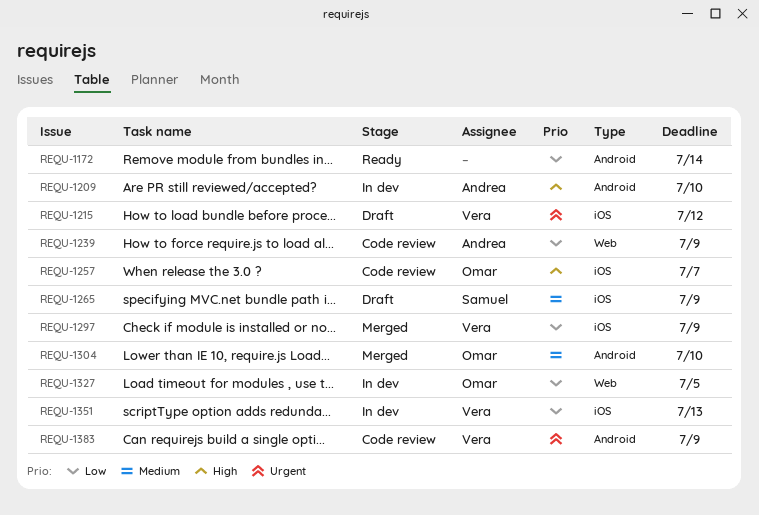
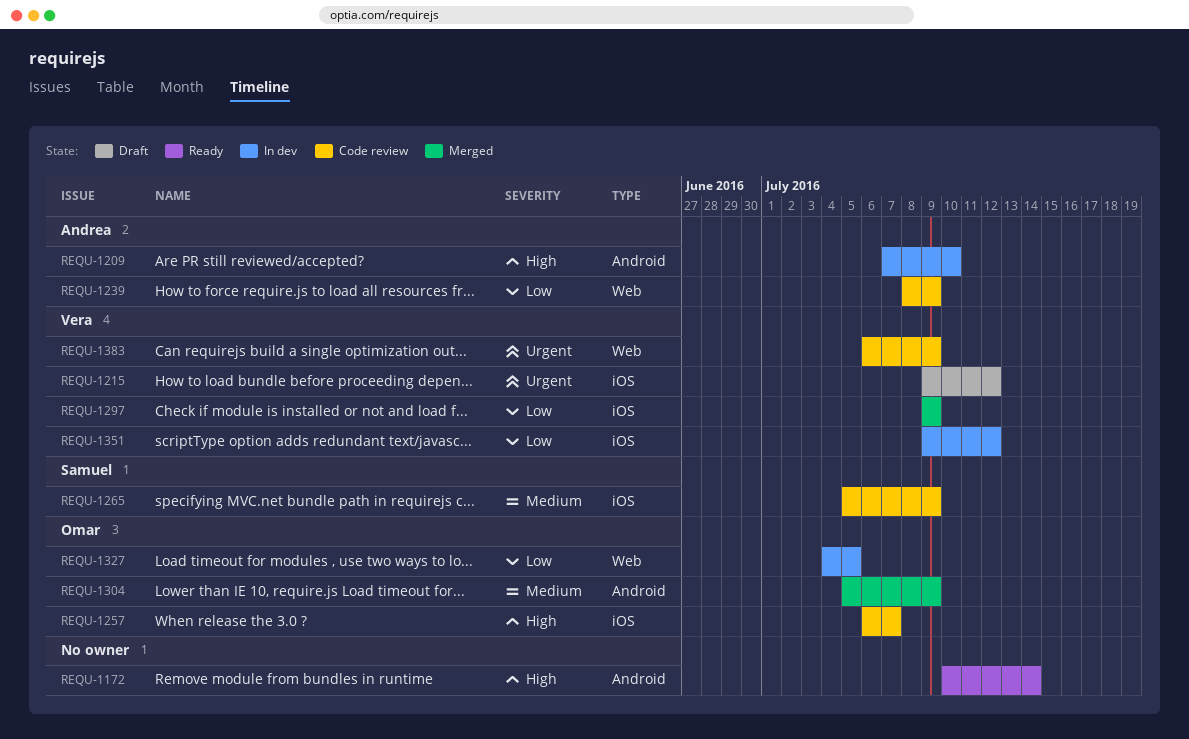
REQU-1172, priority: Low -> High
REQU-1265, status: Draft -> Code review
REQU-1304, due: Jul 10 -> Jul 9
REQU-1351, due: Jul 13 -> Jul 12
REQU-1383, label: Android -> Web

